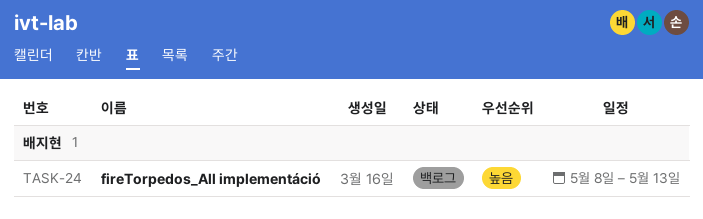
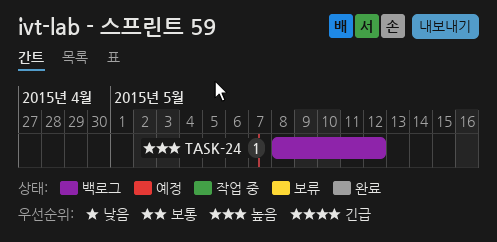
TASK-24, due: May 13 -> May 12

